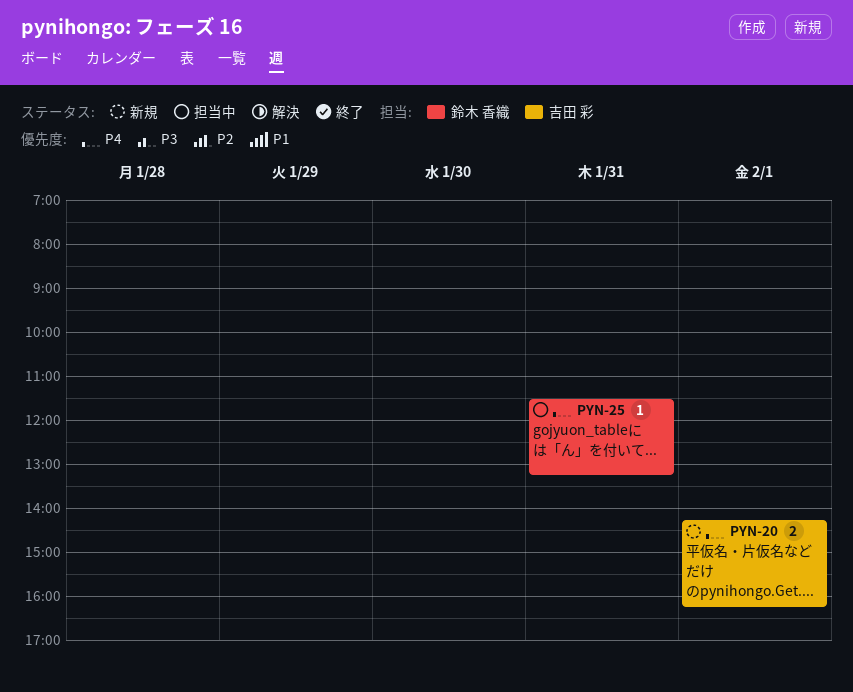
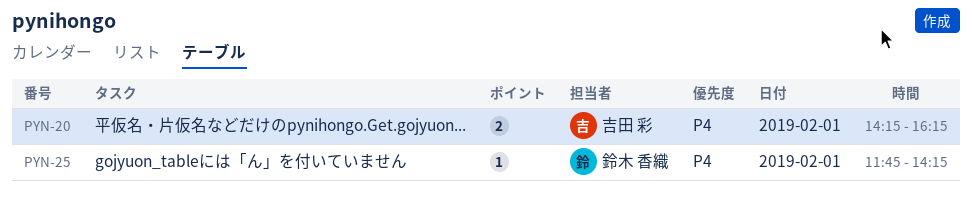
PYN-25, day: Jan 31 -> Feb 1
PYN-25, begins: 11:30 -> 11:45
PYN-25, ends: 13:15 -> 14:15

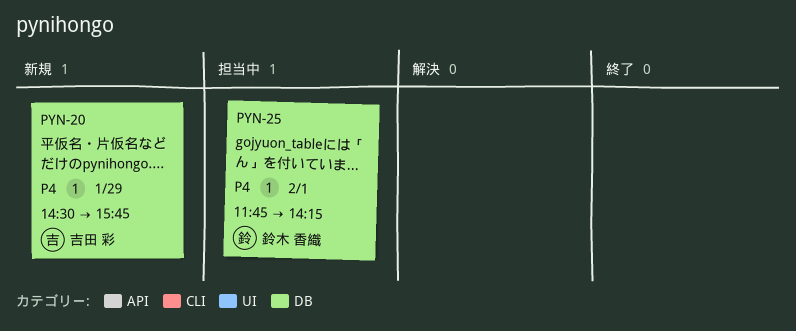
PYN-20, estimate: 2 -> 1
PYN-20, day: Feb 1 -> Jan 29
PYN-20, begins: 14:15 -> 14:30
PYN-20, ends: 16:15 -> 15:45

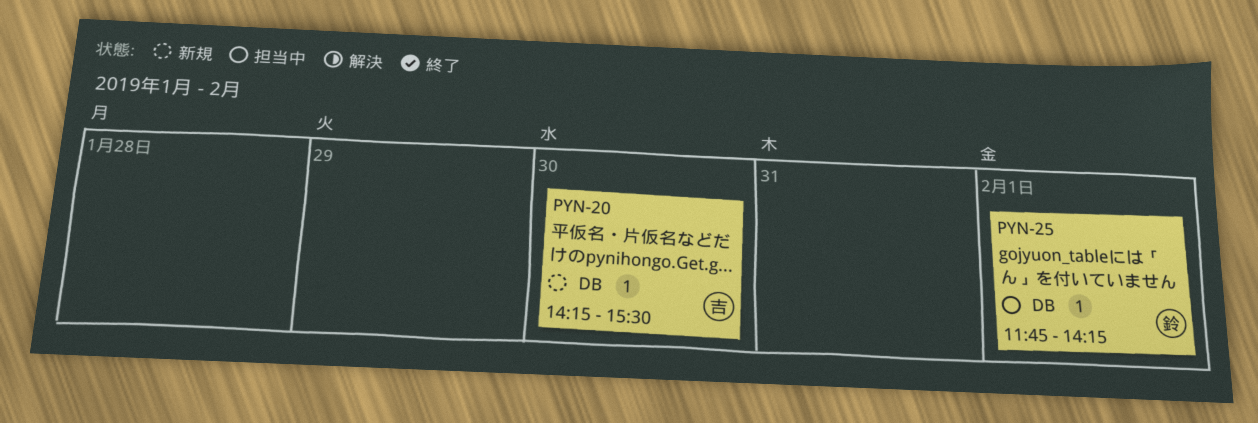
PYN-20, day: Jan 29 -> Jan 30
PYN-20, begins: 14:30 -> 14:15
PYN-20, ends: 15:45 -> 15:30

